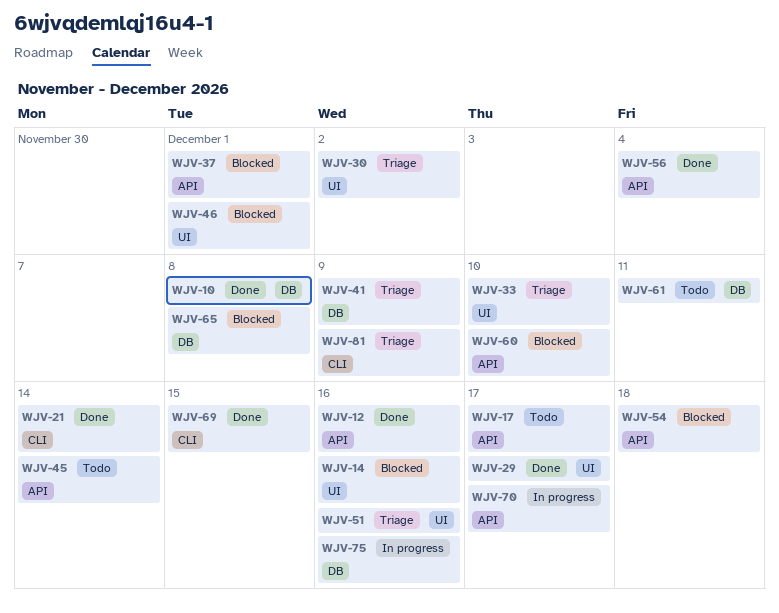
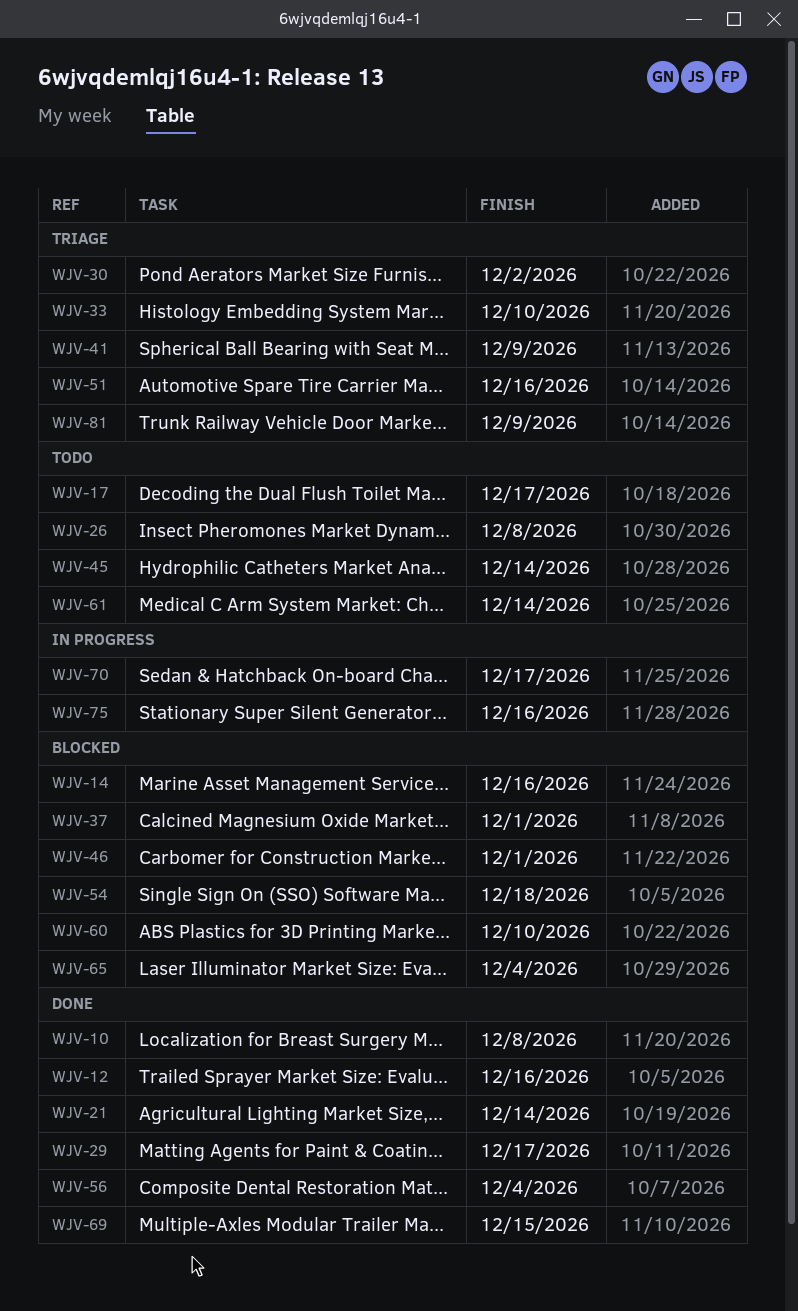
WJV-26: none -> present
WJV-61, due: Dec 11 -> Dec 14
WJV-65, due: Dec 8 -> Dec 4

